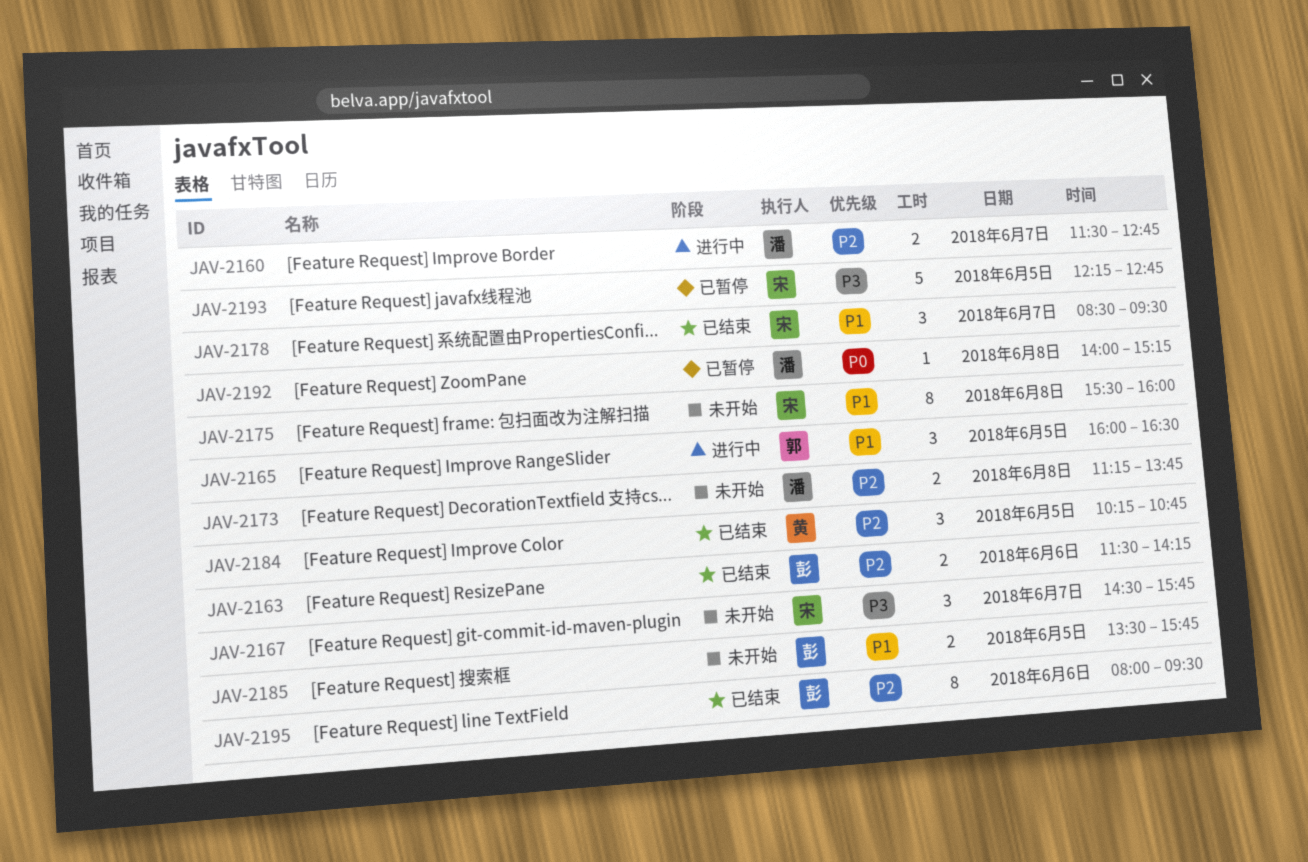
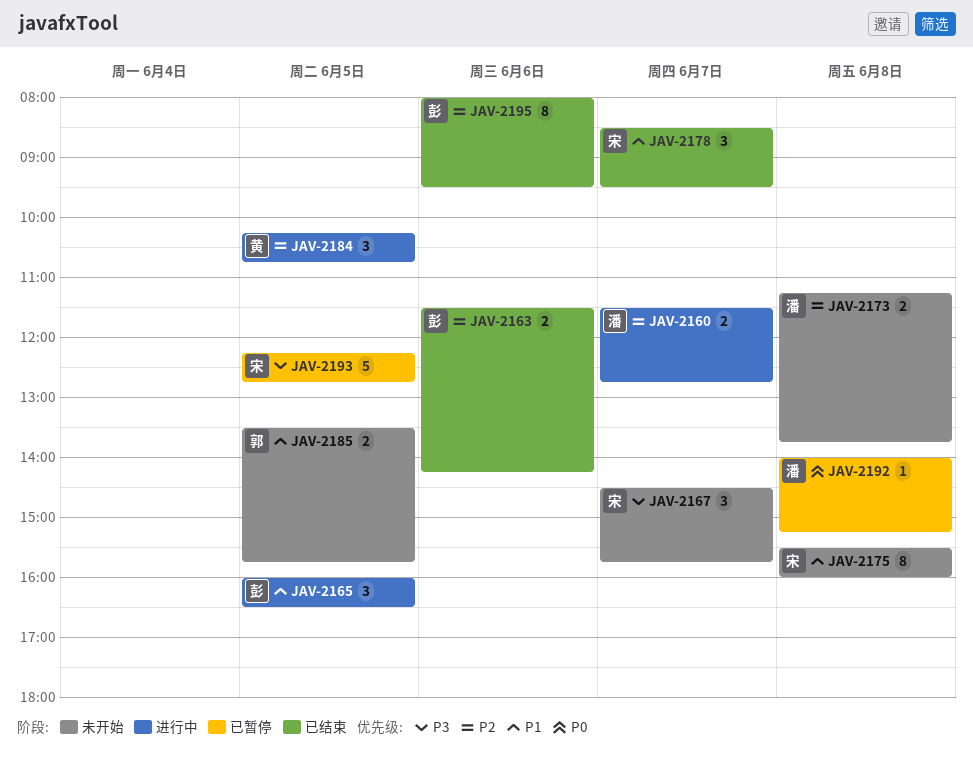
JAV-2165, owner: 郭 -> 彭
JAV-2184, status: 已结束 -> 进行中
JAV-2185, owner: 彭 -> 郭

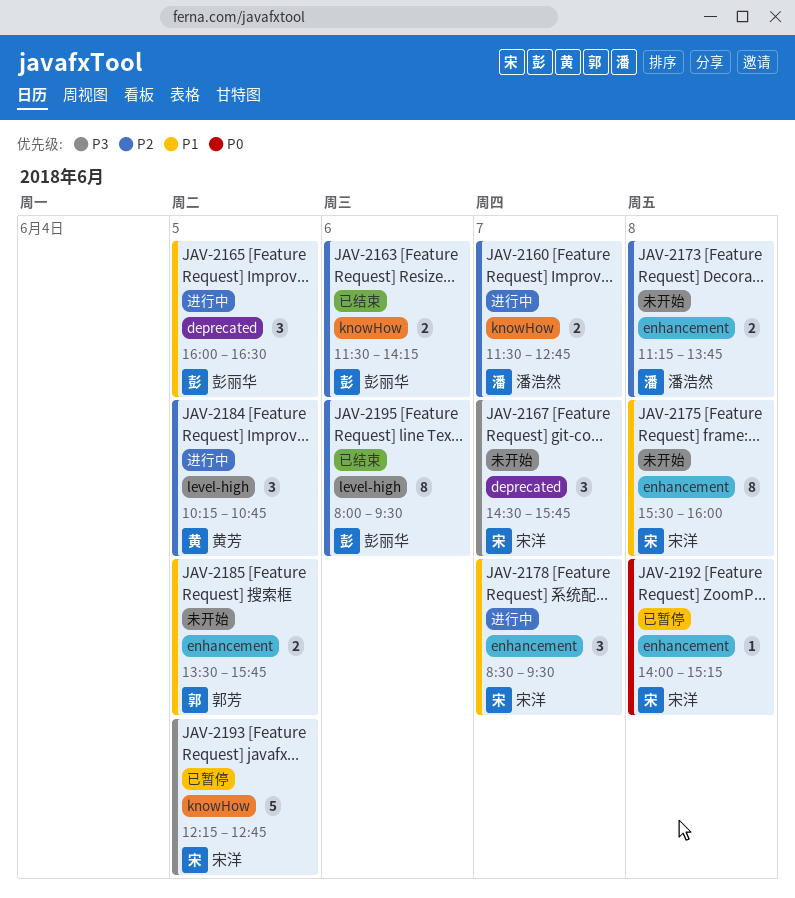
JAV-2178, status: 已结束 -> 进行中
JAV-2192, owner: 潘浩然 -> 宋洋

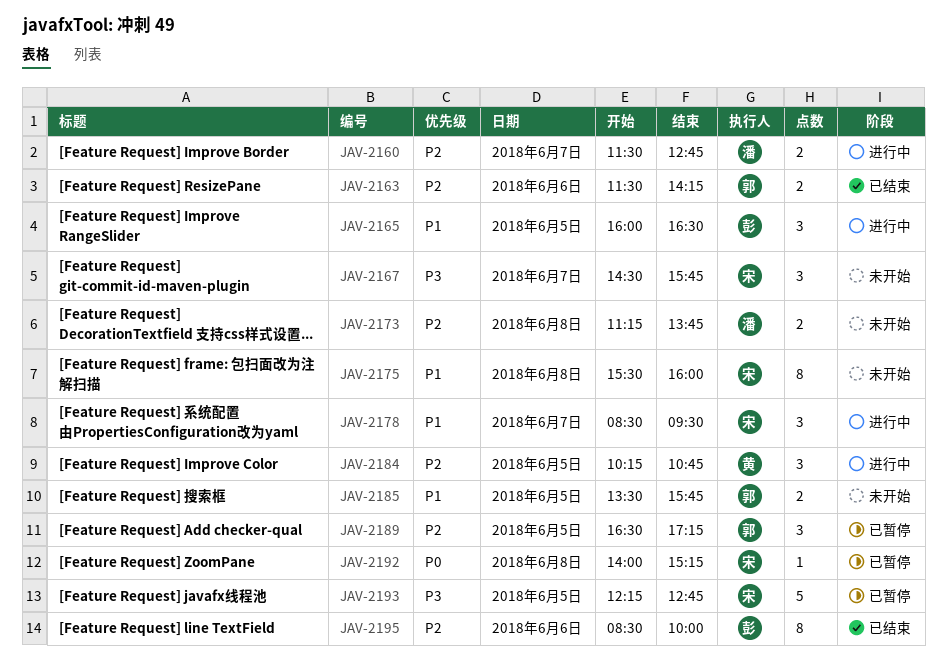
JAV-2163, owner: 彭丽华 -> 郭芳
JAV-2189: none -> present
JAV-2195, begins: 08:00 -> 08:30
JAV-2195, ends: 09:30 -> 10:00

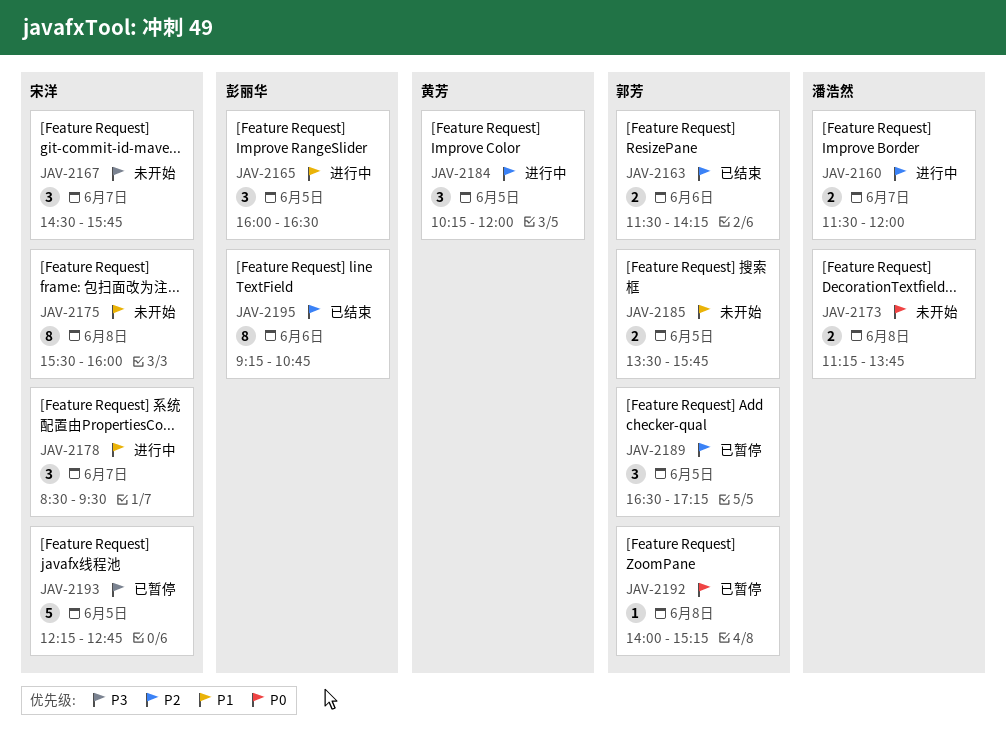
JAV-2160, ends: 12:45 -> 12:00
JAV-2173, priority: P2 -> P0
JAV-2184, ends: 10:45 -> 12:00
JAV-2192, owner: 宋洋 -> 郭芳
JAV-2195, begins: 08:30 -> 09:15
JAV-2195, ends: 10:00 -> 10:45

